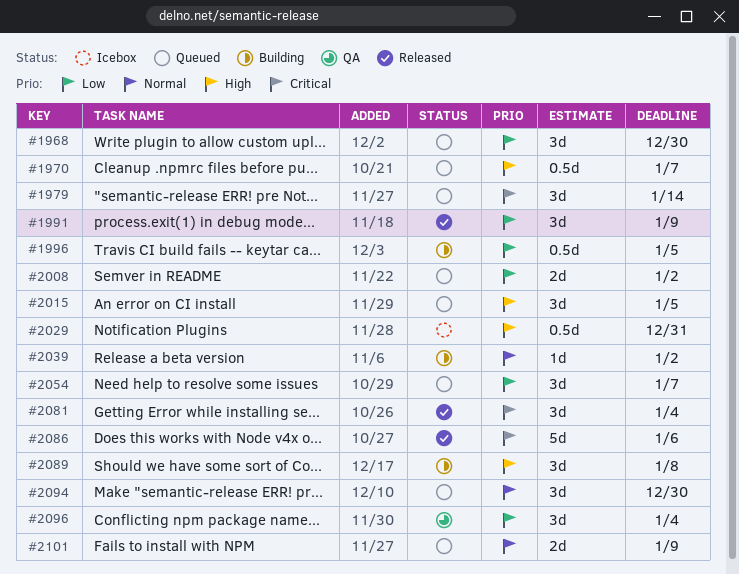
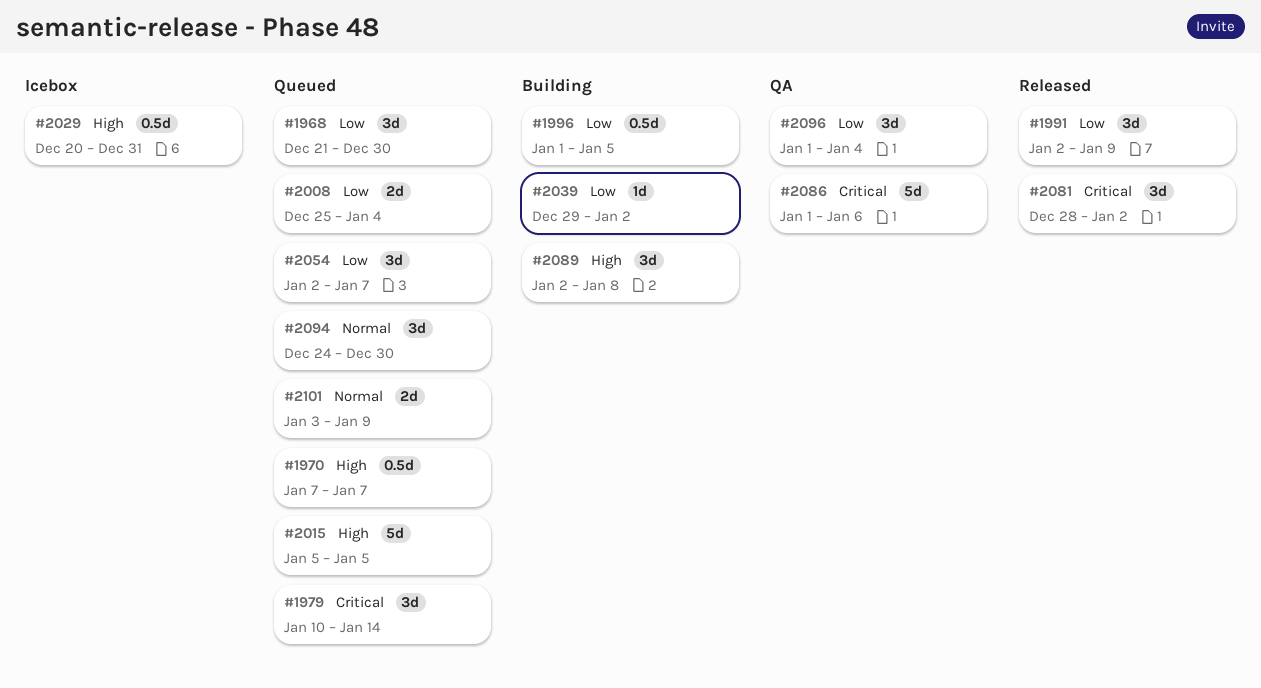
#2008, due: Jan 2 -> Jan 4
#2015, estimate: 3d -> 5d
#2039, priority: Normal -> Low
#2081, due: Jan 4 -> Jan 2
#2086, status: Released -> QA

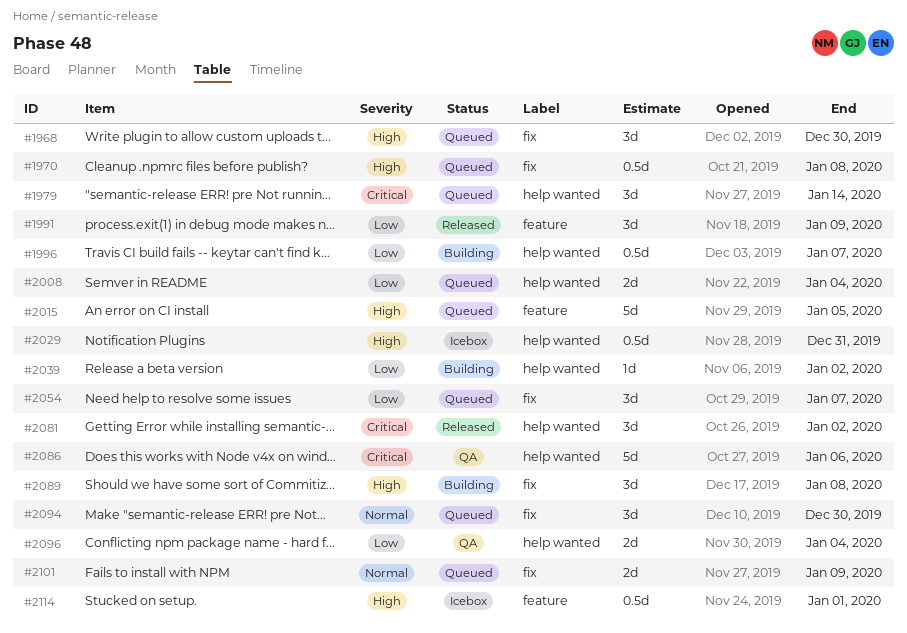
#1968, priority: Low -> High
#1970, due: Jan 7 -> Jan 8
#1996, due: Jan 5 -> Jan 7
#2096, estimate: 3d -> 2d
#2114: none -> present

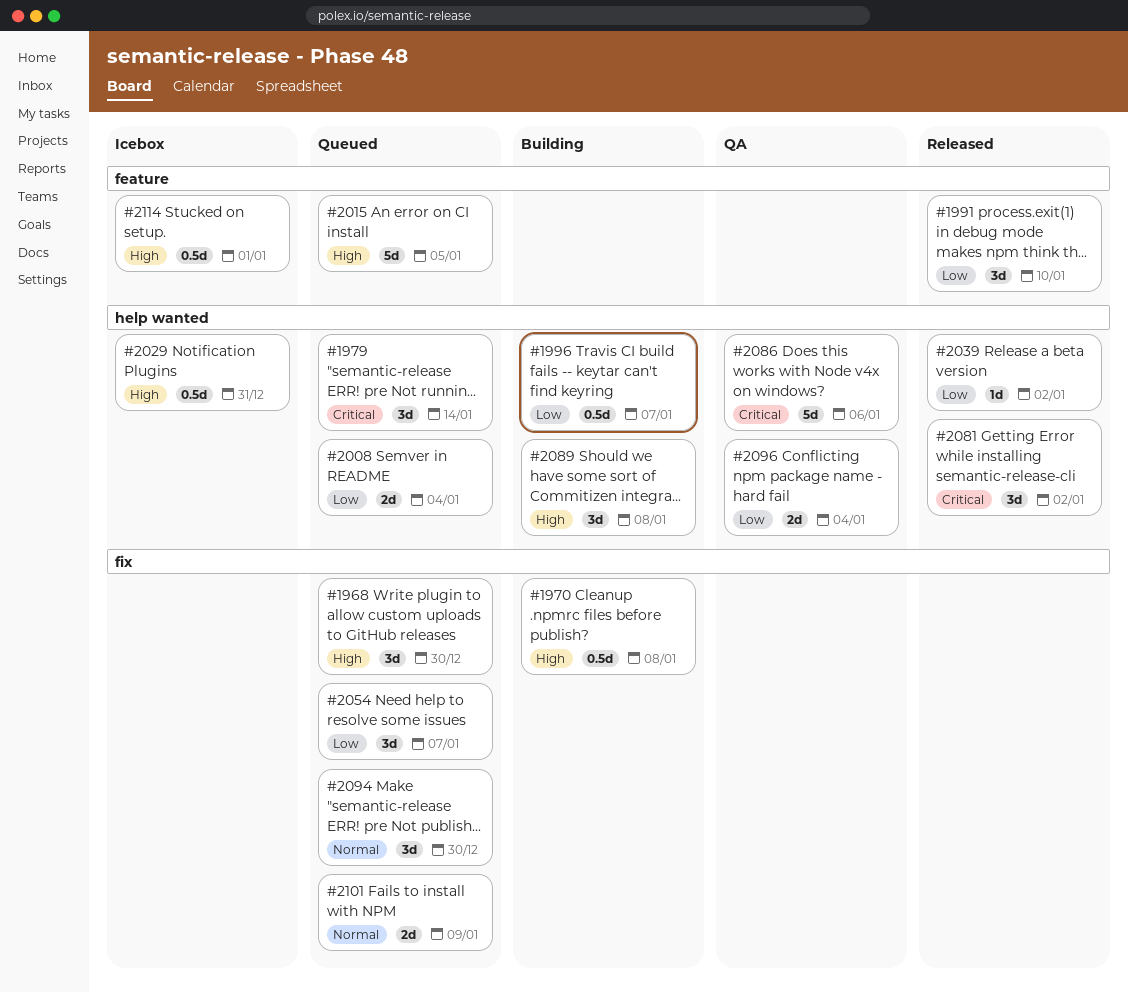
#1970, status: Queued -> Building
#1991, due: Jan 9 -> Jan 10
#2039, status: Building -> Released
#2089, label: fix -> help wanted

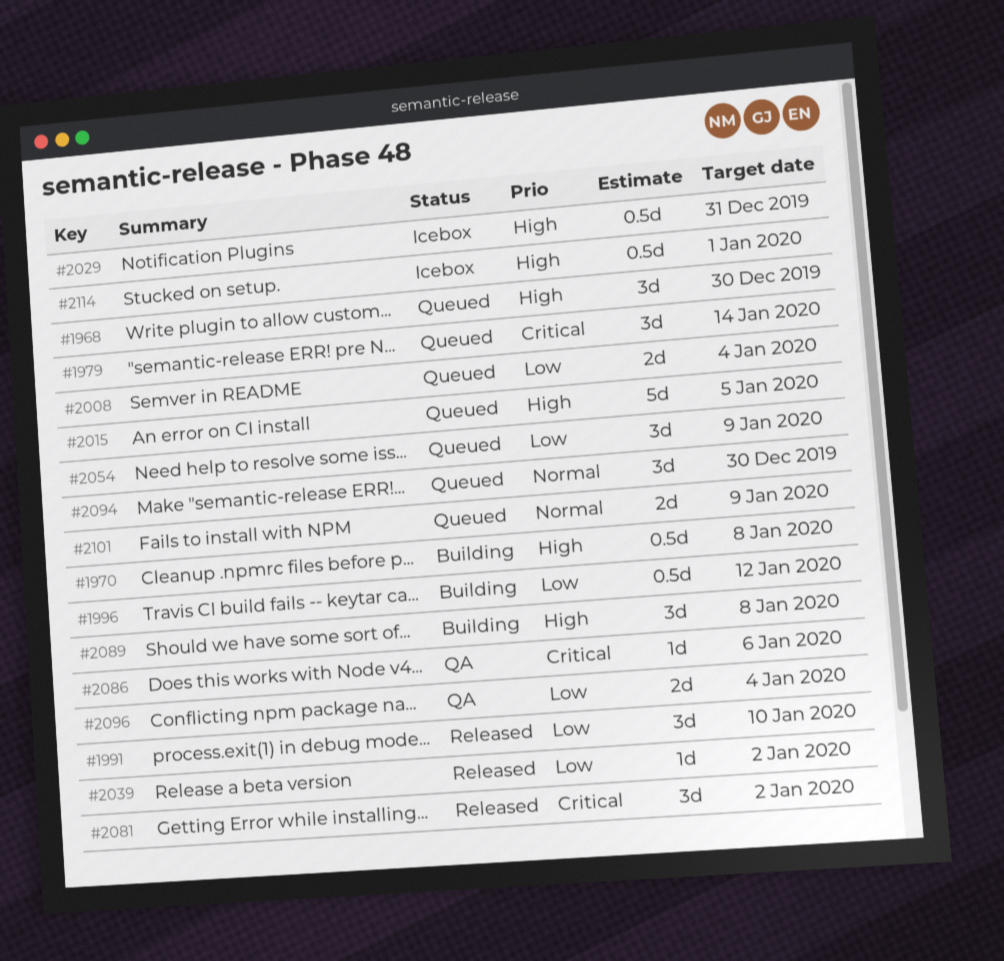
#1996, due: Jan 7 -> Jan 12
#2054, due: Jan 7 -> Jan 9
#2086, estimate: 5d -> 1d

